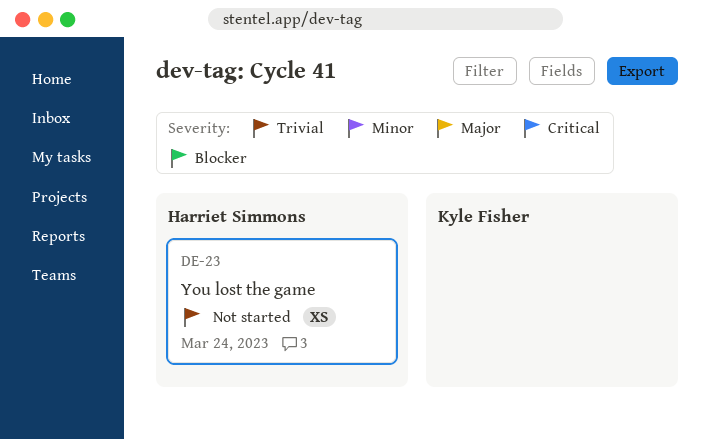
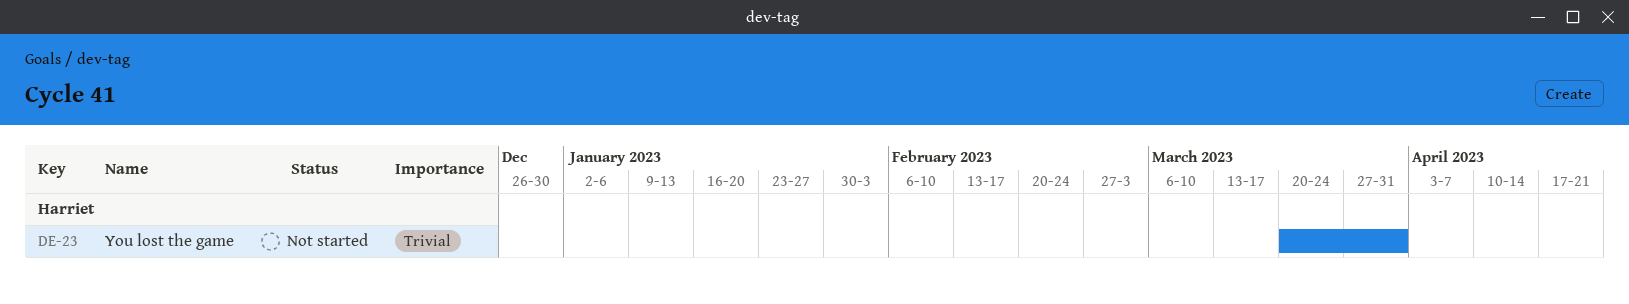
DE-23, due: Mar 24 -> Mar 31

